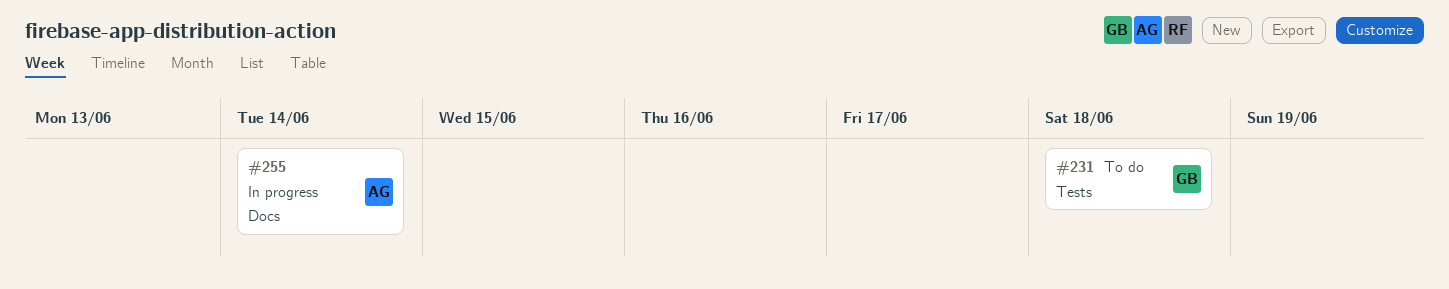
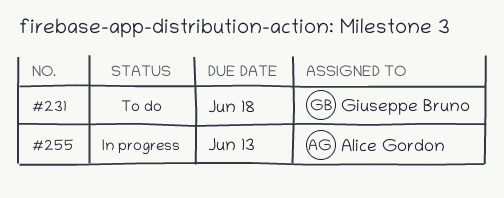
#255, due: Jun 14 -> Jun 13

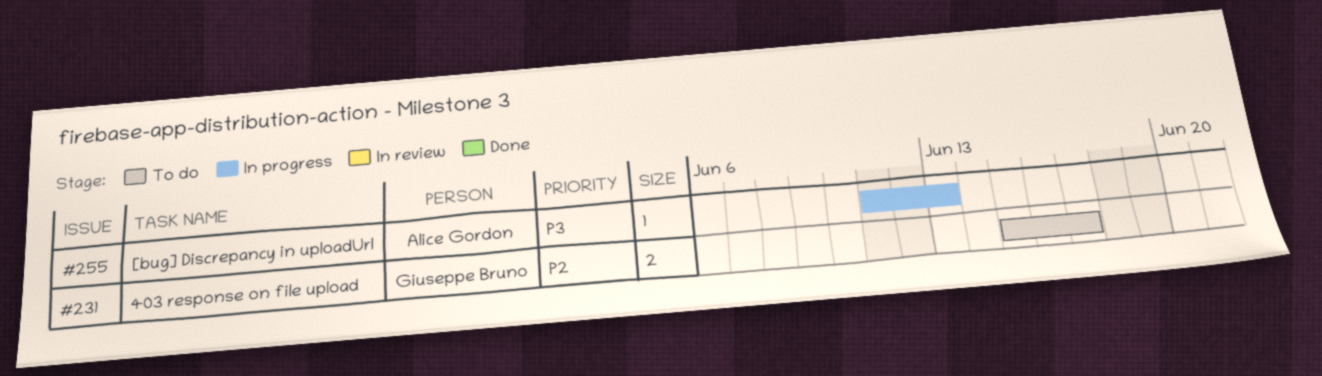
#231, due: Jun 18 -> Jun 17

